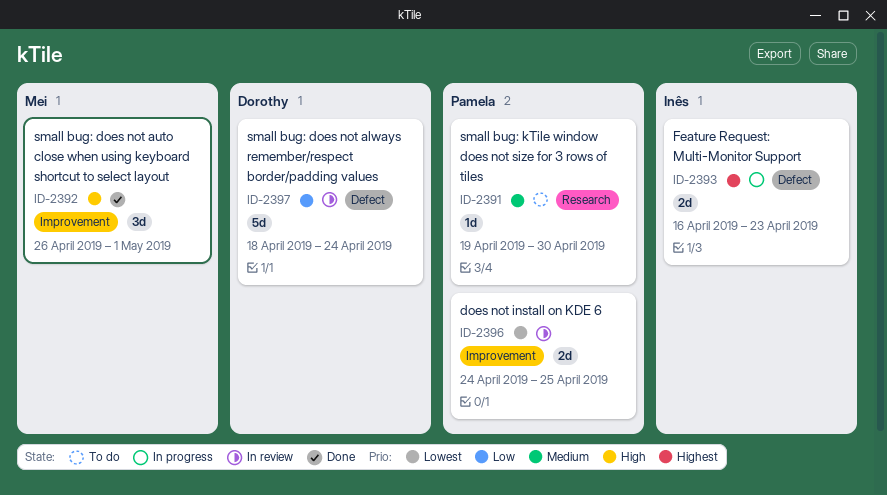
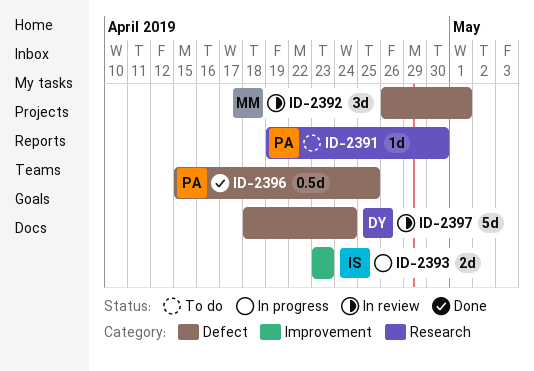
ID-2392, status: Done -> In review
ID-2392, label: Improvement -> Defect
ID-2393, label: Defect -> Improvement
ID-2393, start: Apr 16 -> Apr 23
ID-2396, status: In review -> Done
ID-2396, label: Improvement -> Defect
ID-2396, estimate: 2d -> 0.5d
ID-2396, start: Apr 24 -> Apr 15

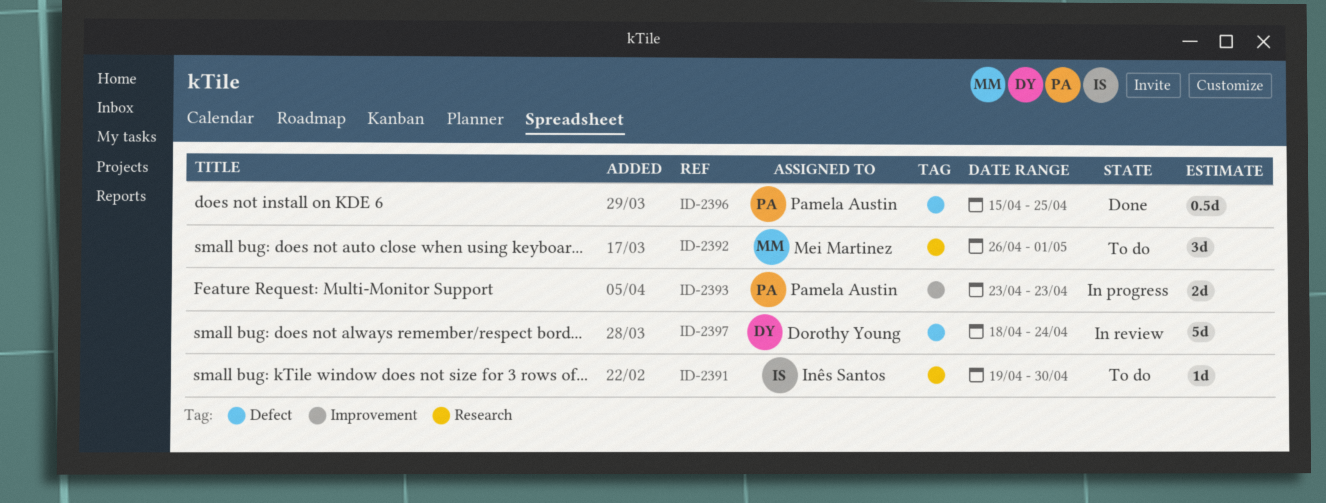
ID-2391, owner: Pamela Austin -> Inês Santos
ID-2392, status: In review -> To do
ID-2392, label: Defect -> Research
ID-2393, owner: Inês Santos -> Pamela Austin

